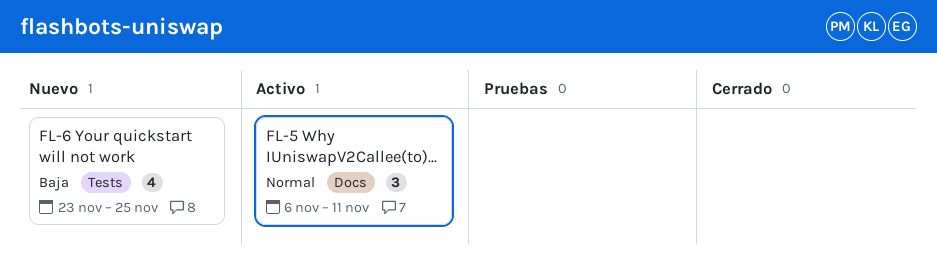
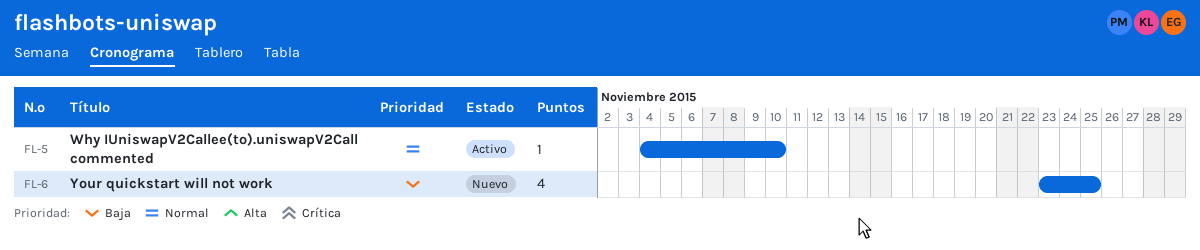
FL-5, estimate: 3 -> 1
FL-5, start: Nov 6 -> Nov 4
FL-5, due: Nov 11 -> Nov 10

